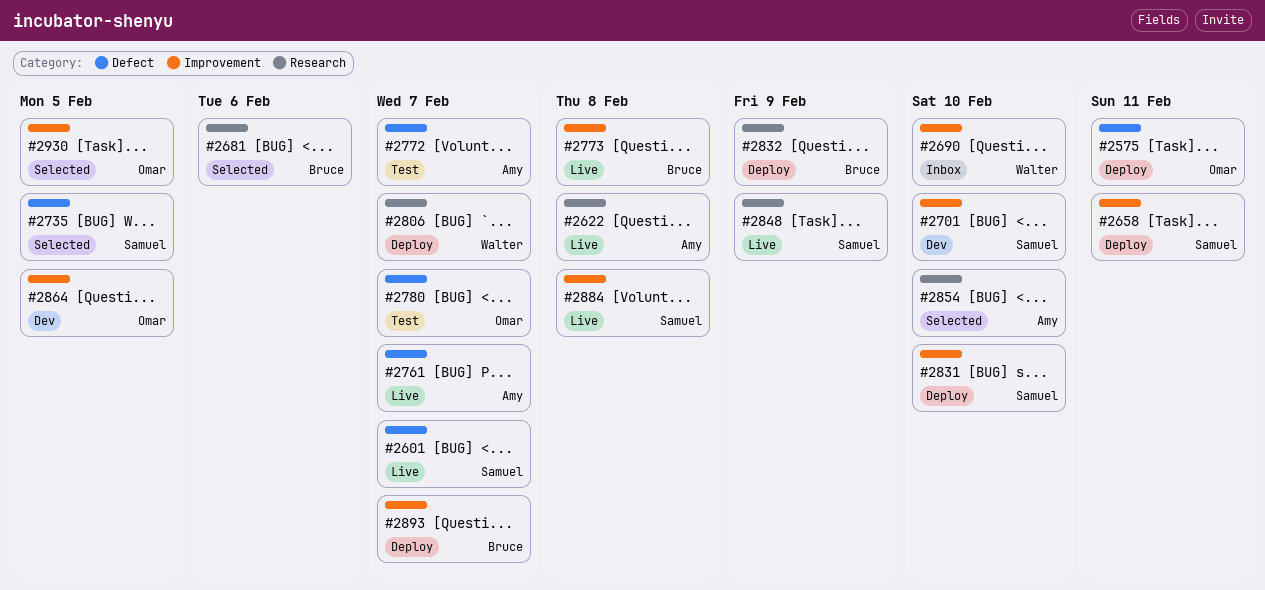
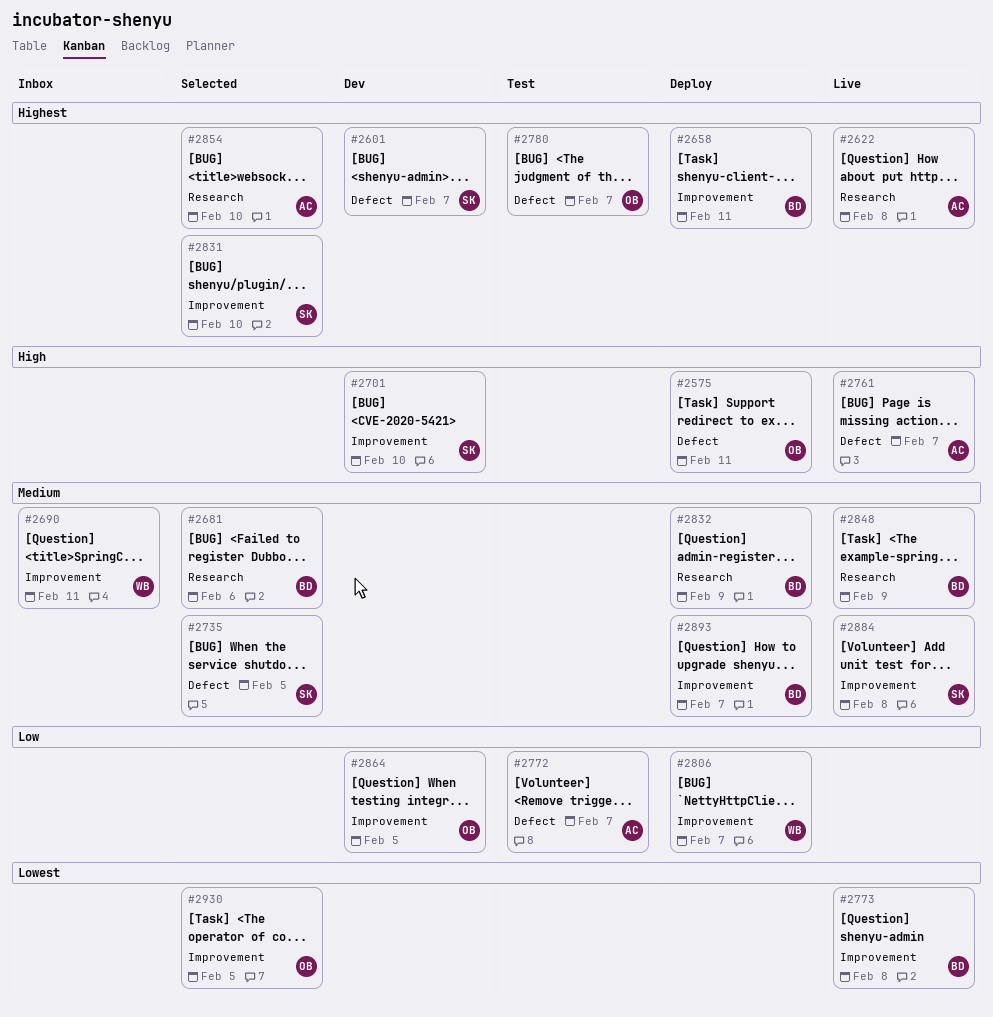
#2601, status: Live -> Dev
#2658, owner: Samuel -> Bruce
#2690, due: Feb 10 -> Feb 11
#2806, label: Research -> Improvement
#2831, status: Deploy -> Selected
#2848, owner: Samuel -> Bruce

